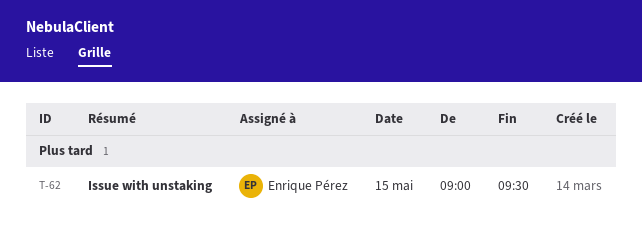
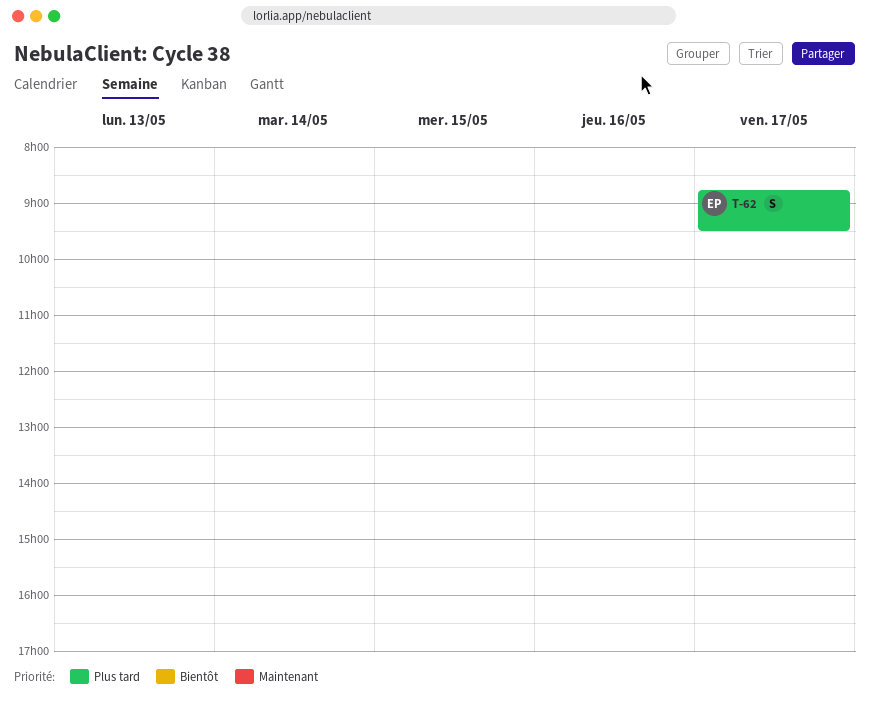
T-62, day: May 15 -> May 17
T-62, begins: 09:00 -> 08:45

